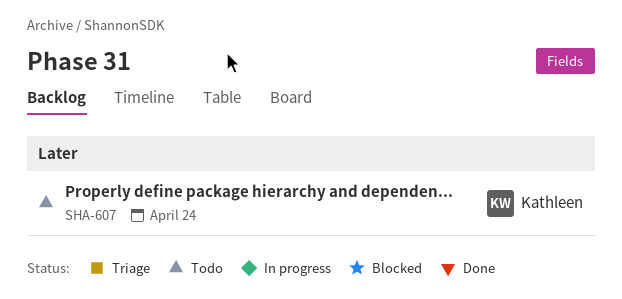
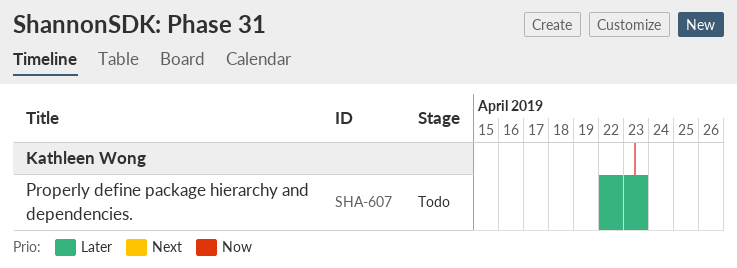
SHA-607, due: Apr 24 -> Apr 23

